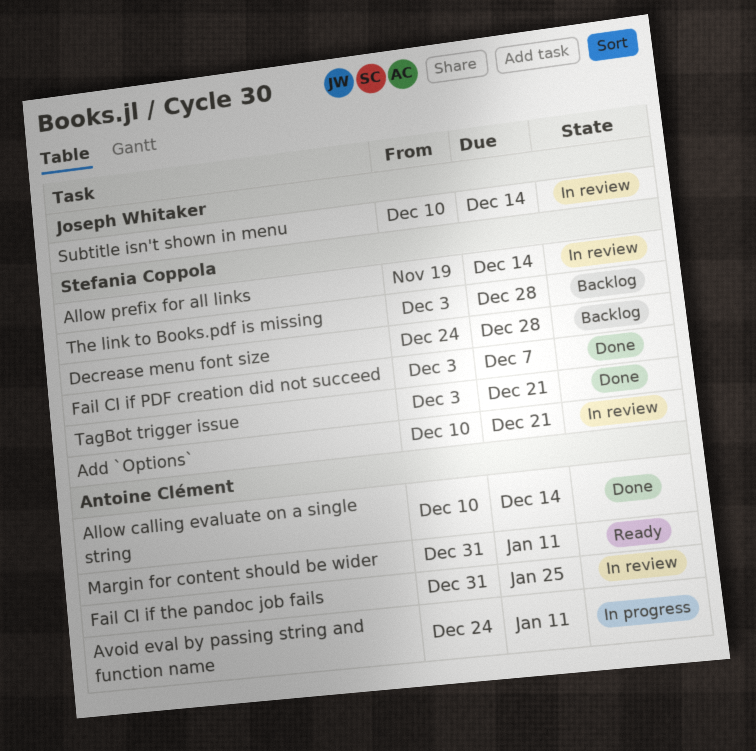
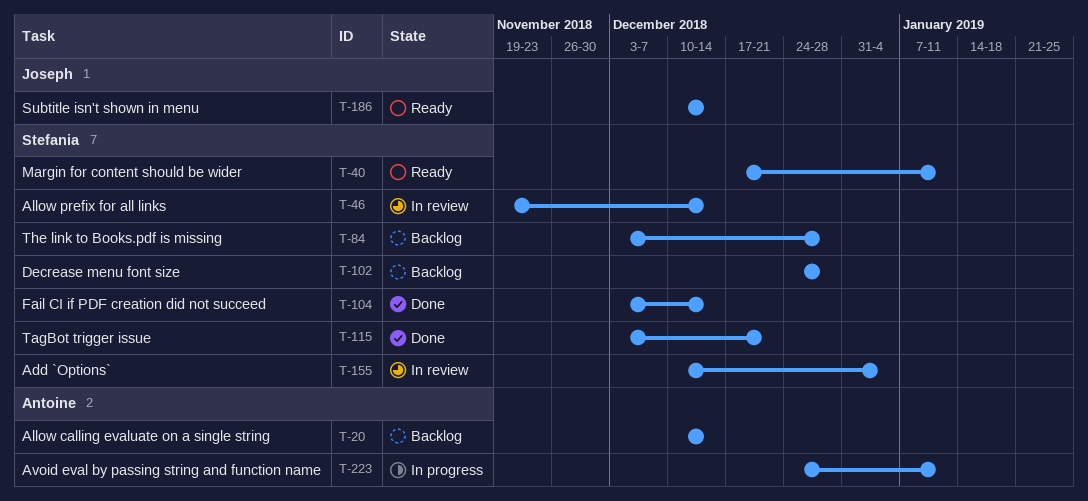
Add `Options`, due: Dec 21 -> Jan 4
Allow calling evaluate on a single string, status: Done -> Backlog
Fail CI if PDF creation did not succeed, due: Dec 7 -> Dec 14
Fail CI if the pandoc job fails: present -> none
Margin for content should be wider, owner: Antoine Clément -> Stefania Coppola
Margin for content should be wider, start: Dec 31 -> Dec 17
Subtitle isn't shown in menu, status: In review -> Ready

